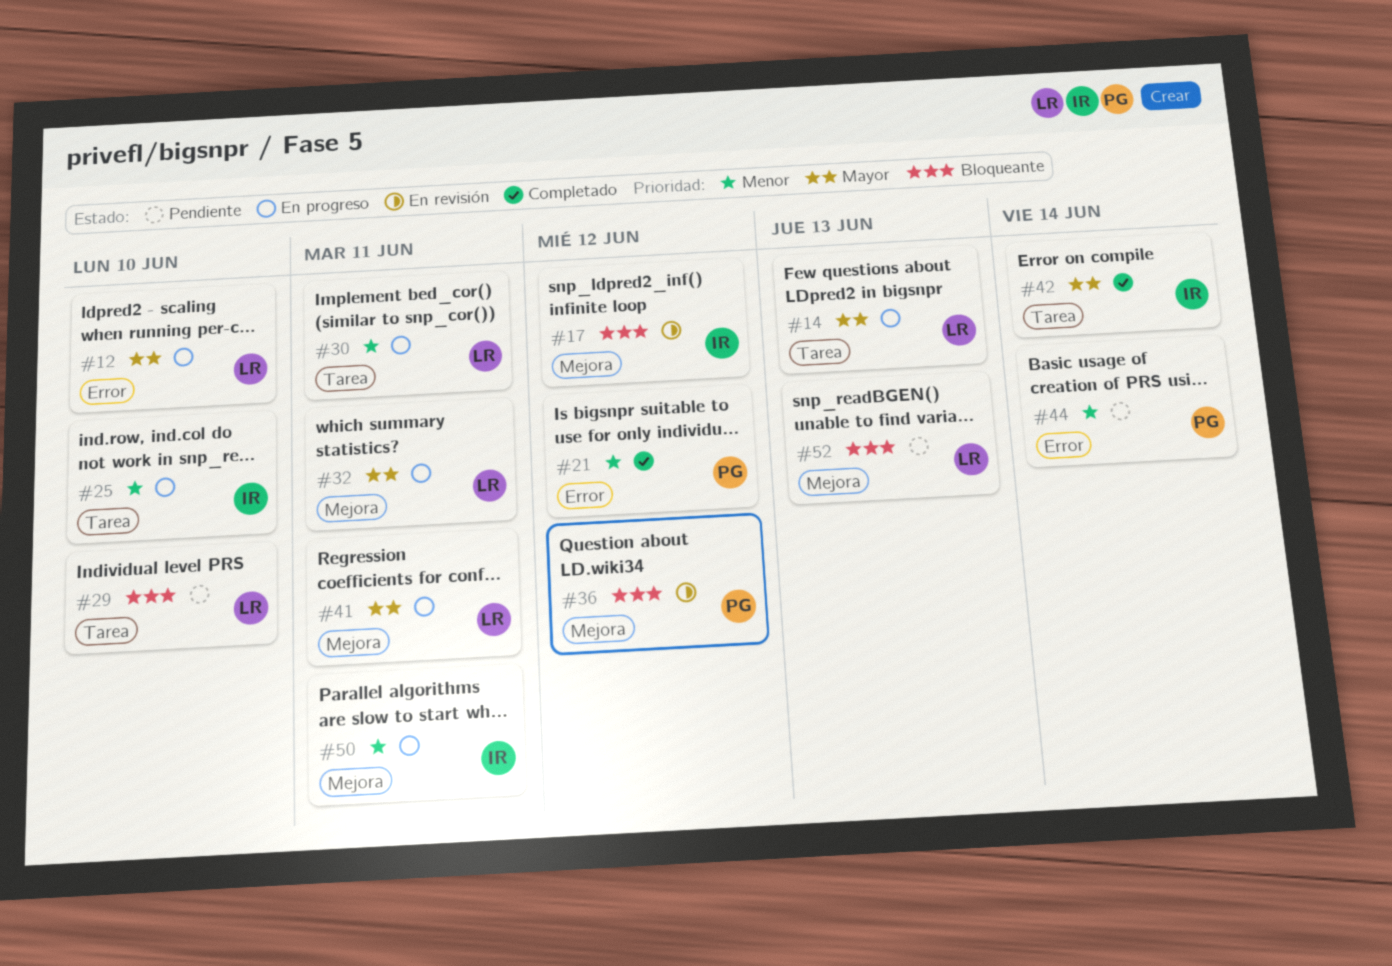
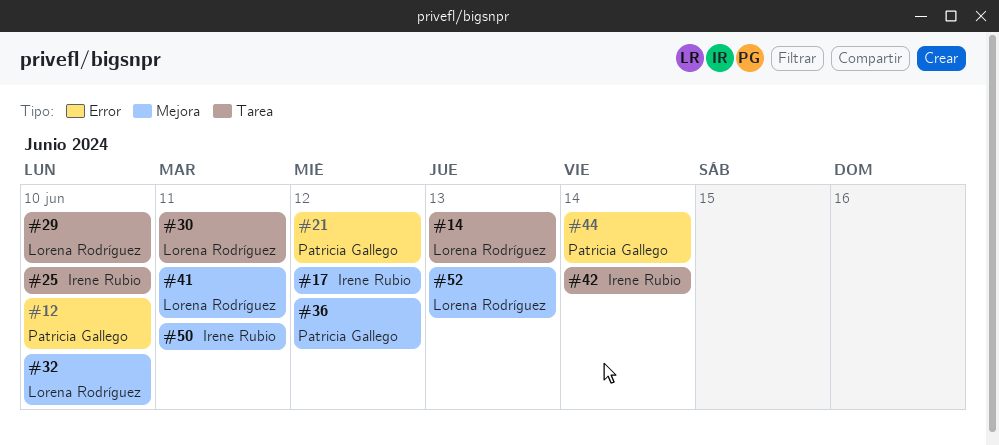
#12, owner: Lorena Rodríguez -> Patricia Gallego
#32, due: Jun 11 -> Jun 10

